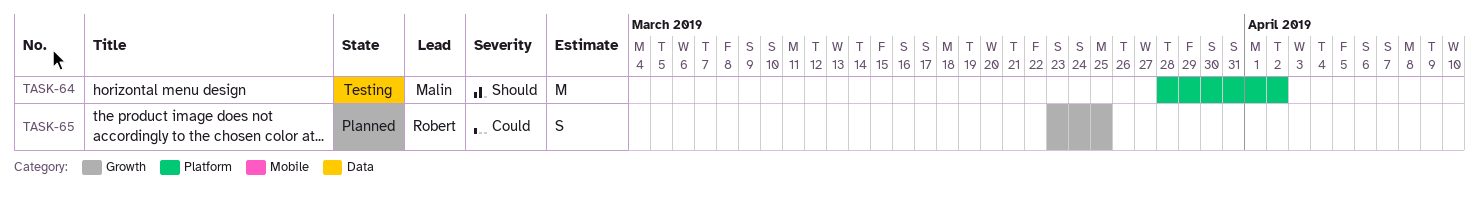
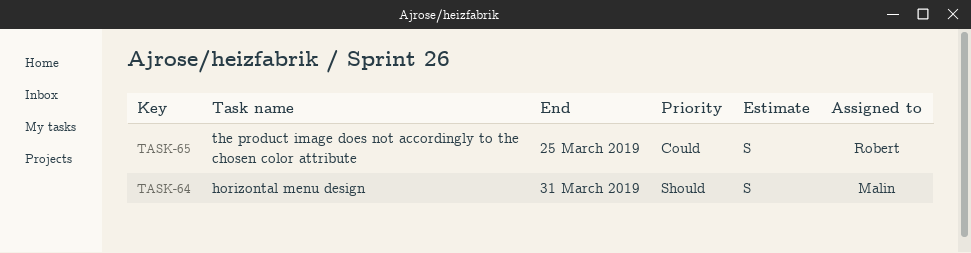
TASK-64, estimate: M -> S
TASK-64, due: Apr 2 -> Mar 31

